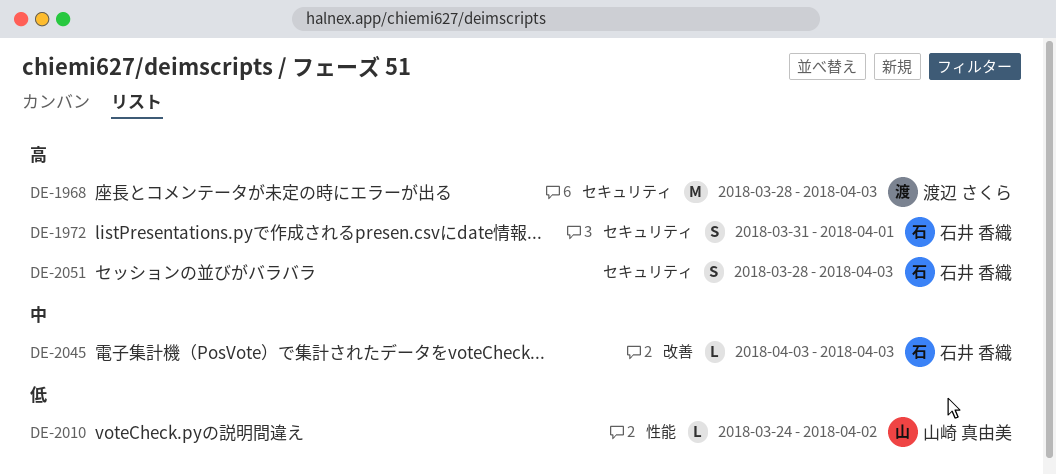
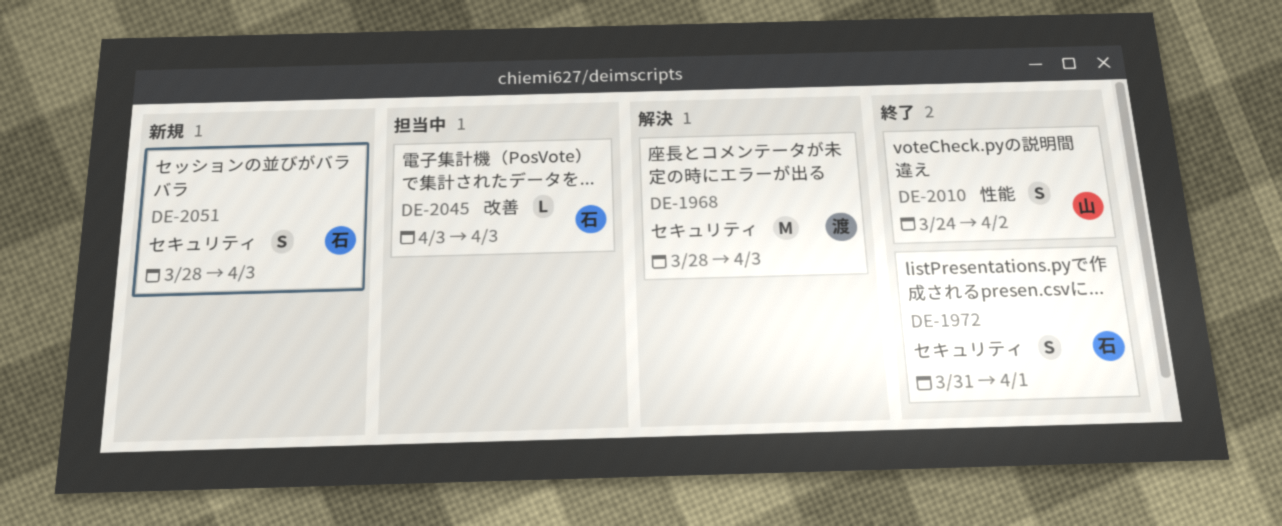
DE-2010, estimate: L -> S

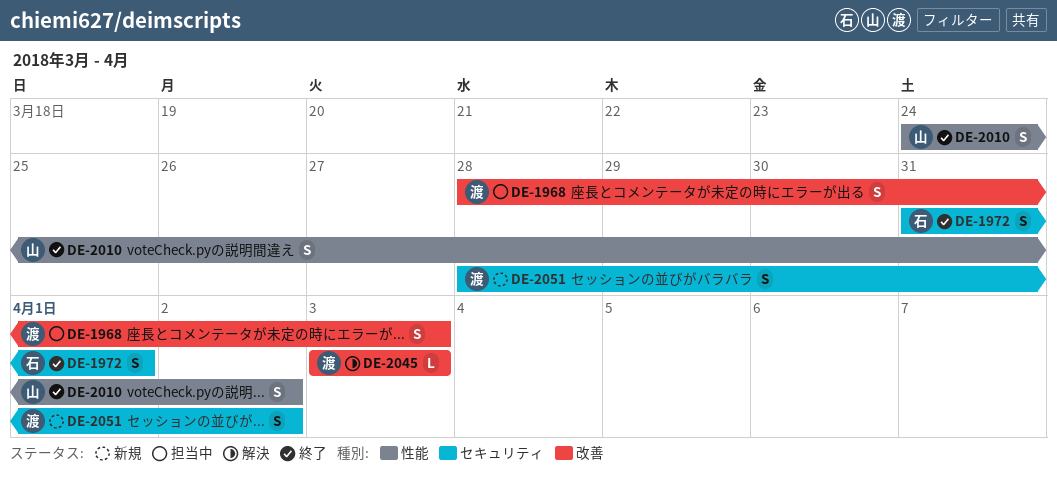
DE-1968, status: 解決 -> 担当中
DE-1968, label: セキュリティ -> 改善
DE-1968, estimate: M -> S
DE-2045, status: 担当中 -> 解決
DE-2045, owner: 石 -> 渡
DE-2051, owner: 石 -> 渡
DE-2051, due: Apr 3 -> Apr 2

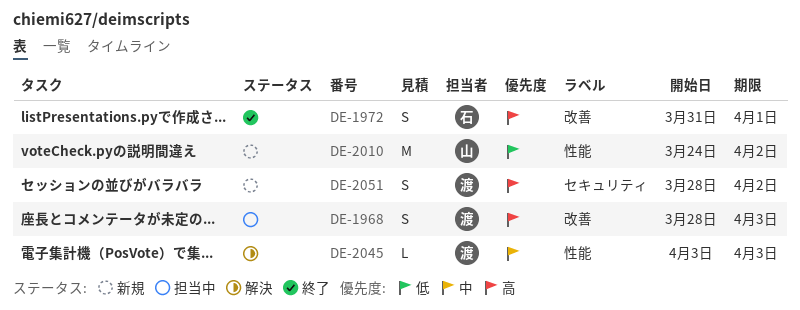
DE-1972, label: セキュリティ -> 改善
DE-2010, status: 終了 -> 新規
DE-2010, estimate: S -> M
DE-2045, label: 改善 -> 性能

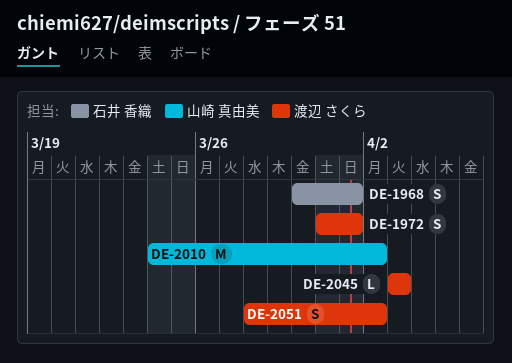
DE-1968, owner: 渡辺 さくら -> 石井 香織
DE-1968, start: Mar 28 -> Mar 30
DE-1968, due: Apr 3 -> Apr 1
DE-1972, owner: 石井 香織 -> 渡辺 さくら

